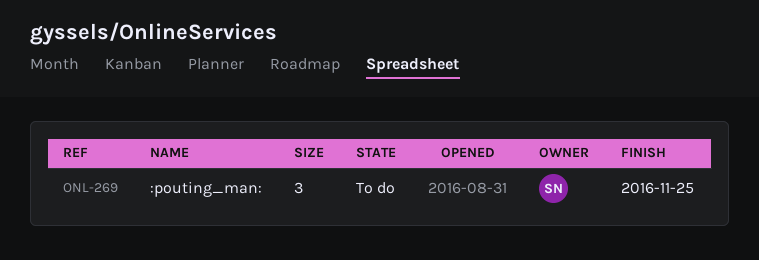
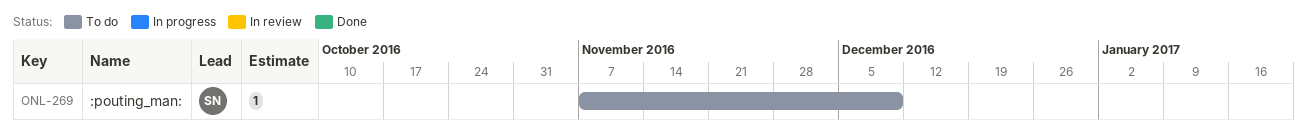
ONL-269, estimate: 3 -> 1
ONL-269, due: Nov 25 -> Dec 9

